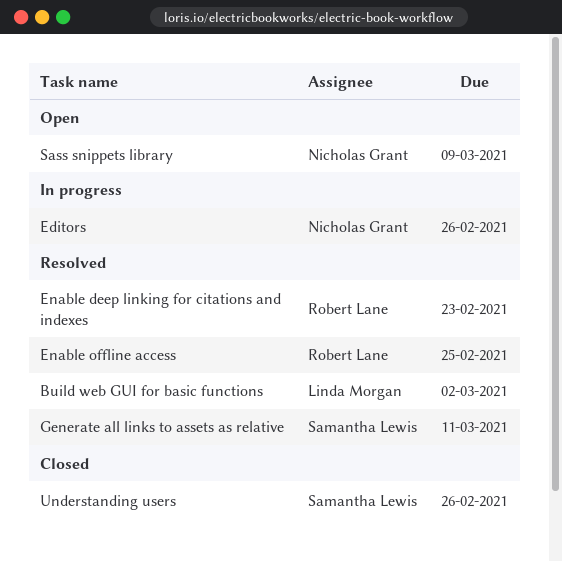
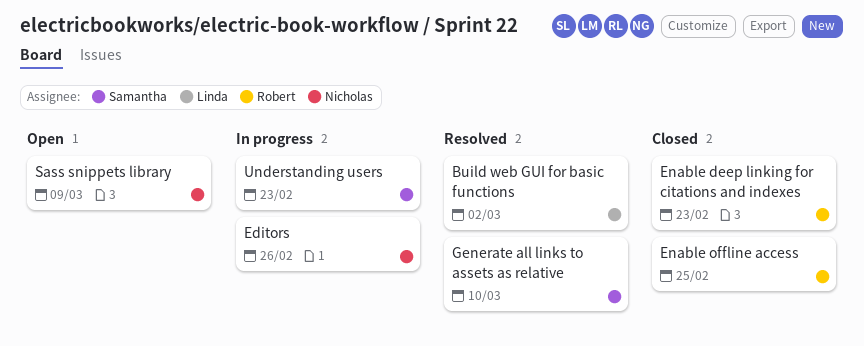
Enable deep linking for citations and indexes, status: Resolved -> Closed
Enable offline access, status: Resolved -> Closed
Generate all links to assets as relative, due: Mar 11 -> Mar 10
Understanding users, status: Closed -> In progress
Understanding users, due: Feb 26 -> Feb 23

